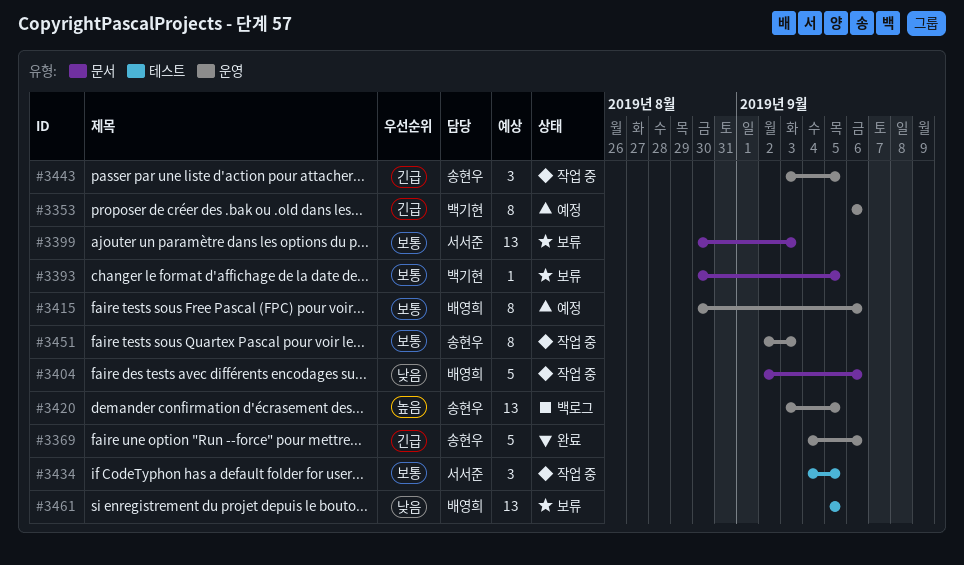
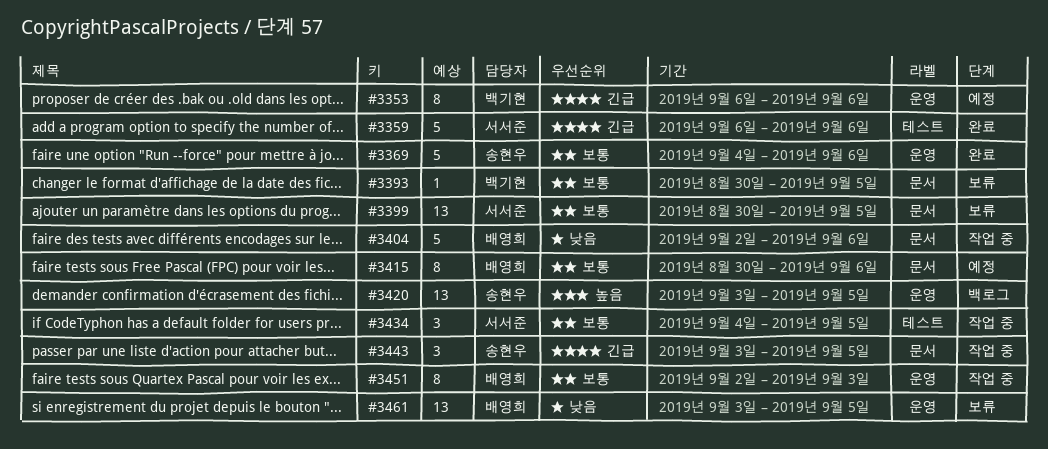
#3359: none -> present
#3369, priority: 긴급 -> 보통
#3399, due: Sep 3 -> Sep 5
#3415, label: 운영 -> 문서
#3443, label: 운영 -> 문서
#3451, owner: 송현우 -> 배영희
#3461, label: 테스트 -> 운영
#3461, start: Sep 5 -> Sep 3

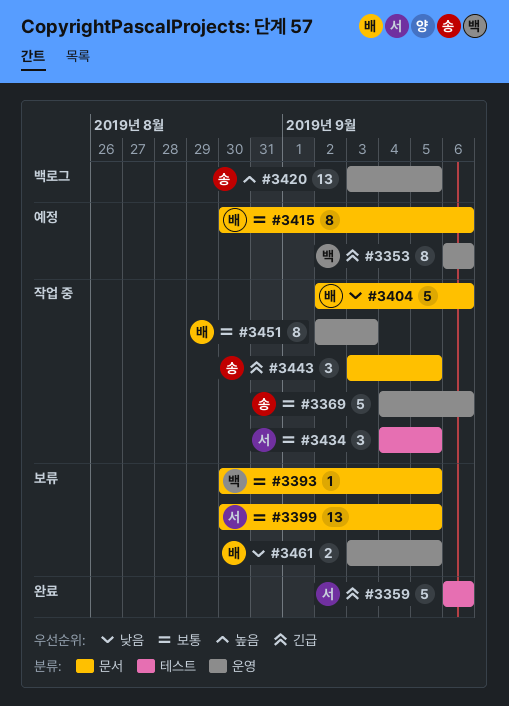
#3369, status: 완료 -> 작업 중
#3461, estimate: 13 -> 2

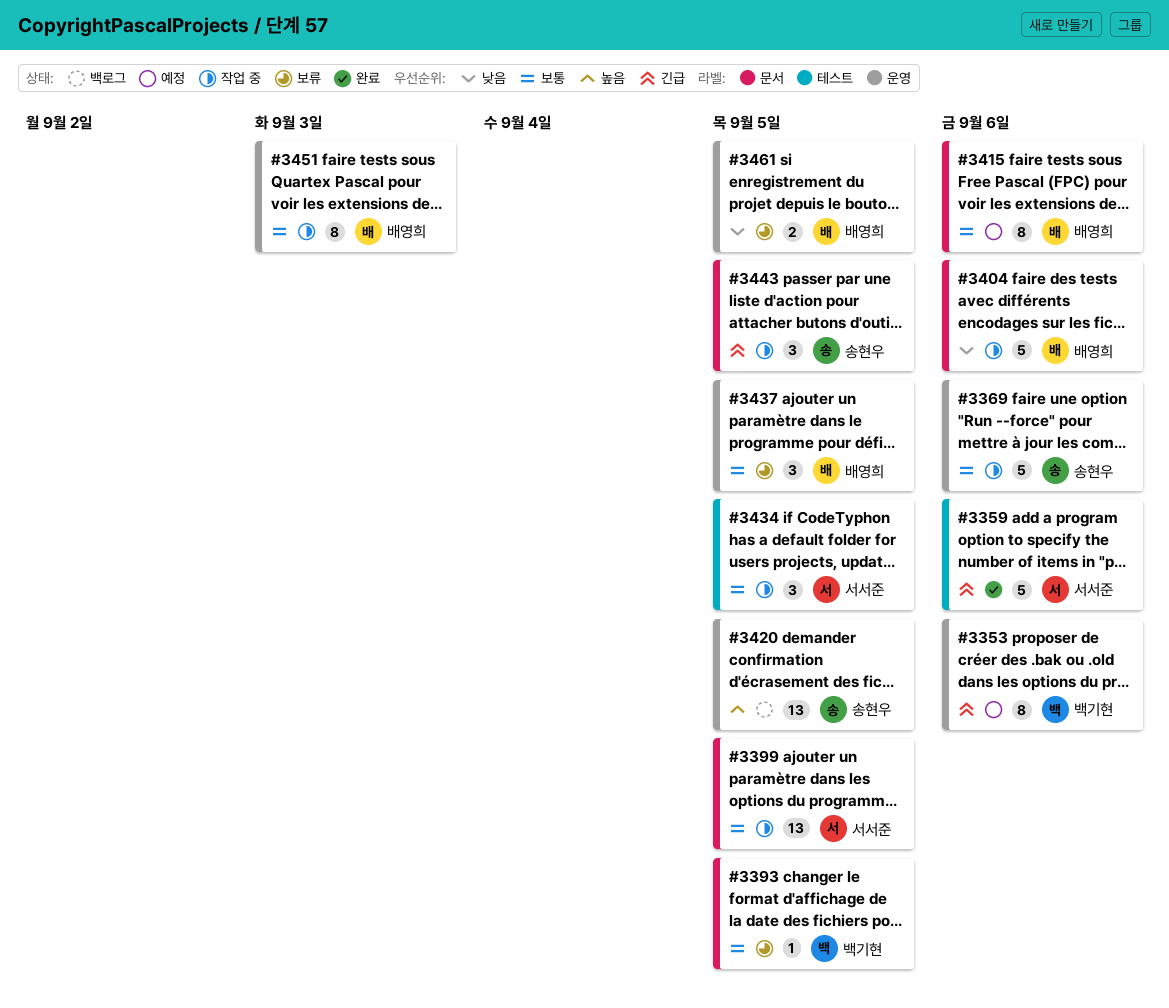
#3399, status: 보류 -> 작업 중
#3437: none -> present

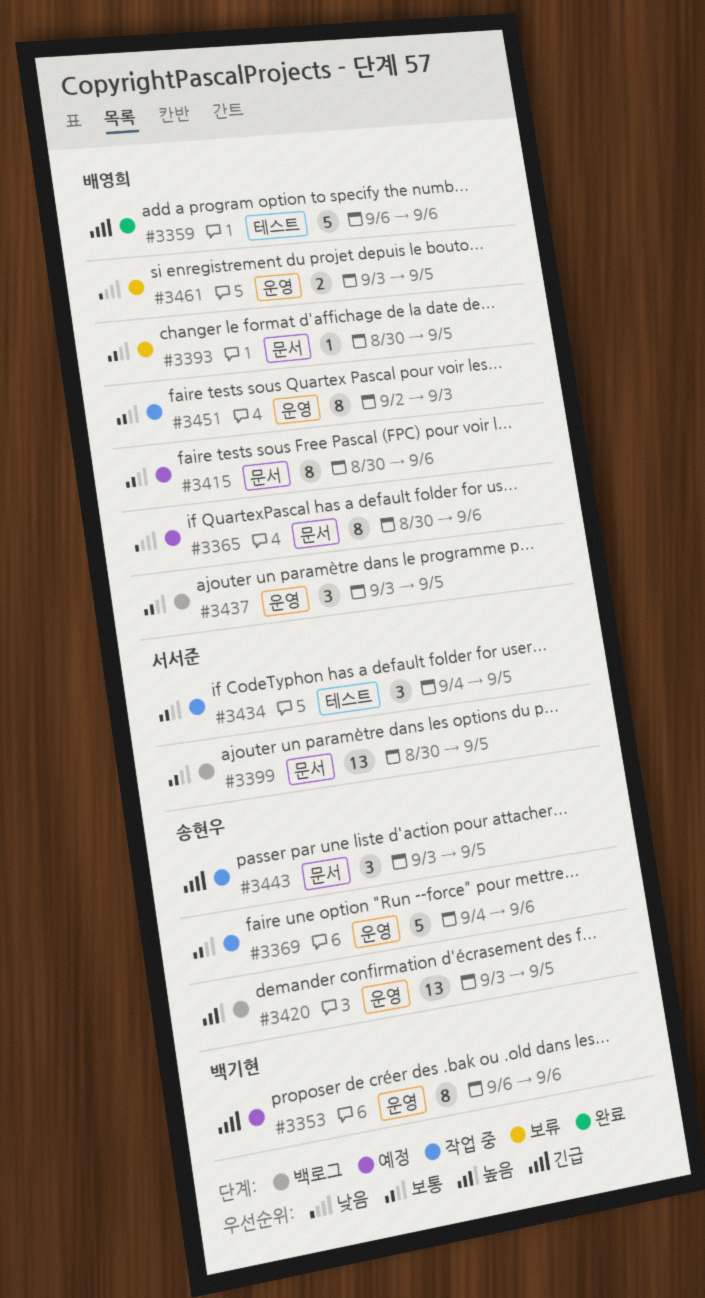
#3359, owner: 서서준 -> 배영희
#3365: none -> present
#3393, owner: 백기현 -> 배영희
#3399, status: 작업 중 -> 백로그
#3404: present -> none
#3437, status: 보류 -> 백로그

